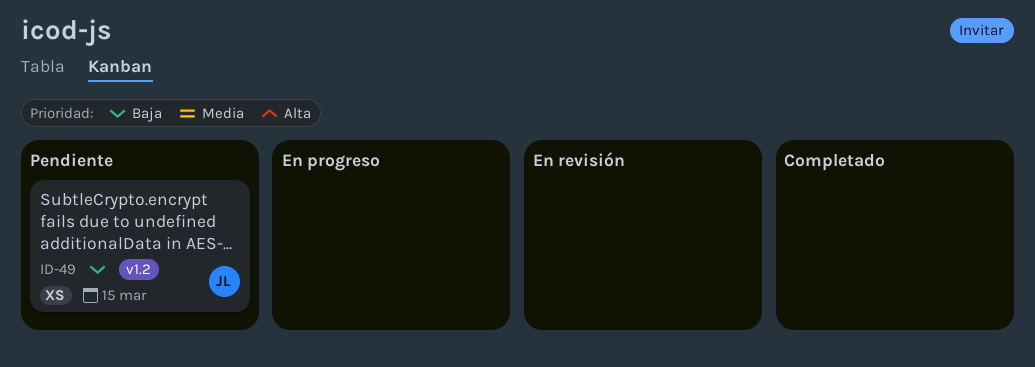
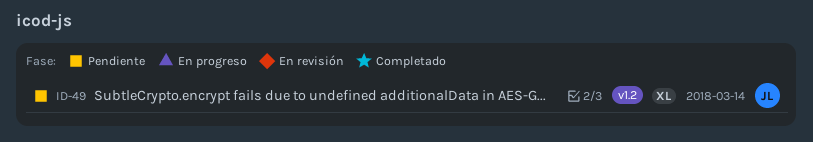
ID-49, estimate: XS -> XL
ID-49, due: Mar 15 -> Mar 14

